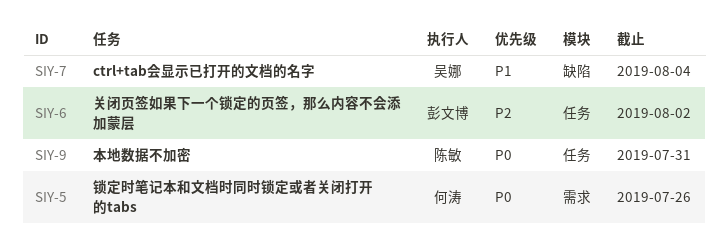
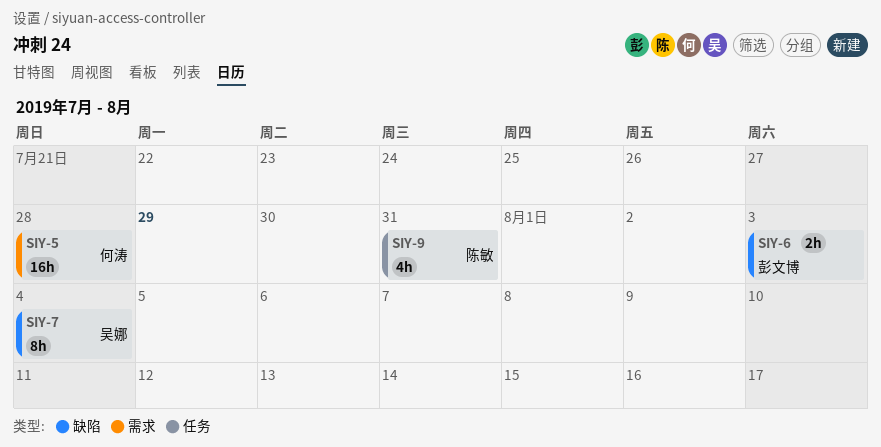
SIY-5, due: Jul 26 -> Jul 28
SIY-6, label: 任务 -> 缺陷
SIY-6, due: Aug 2 -> Aug 3

